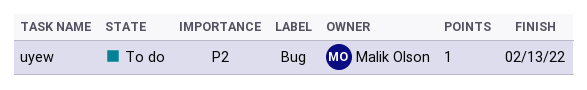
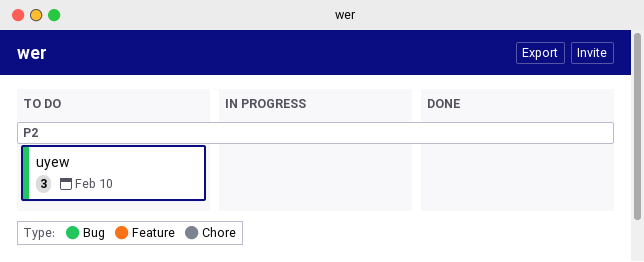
uyew, estimate: 1 -> 3
uyew, due: Feb 13 -> Feb 10

